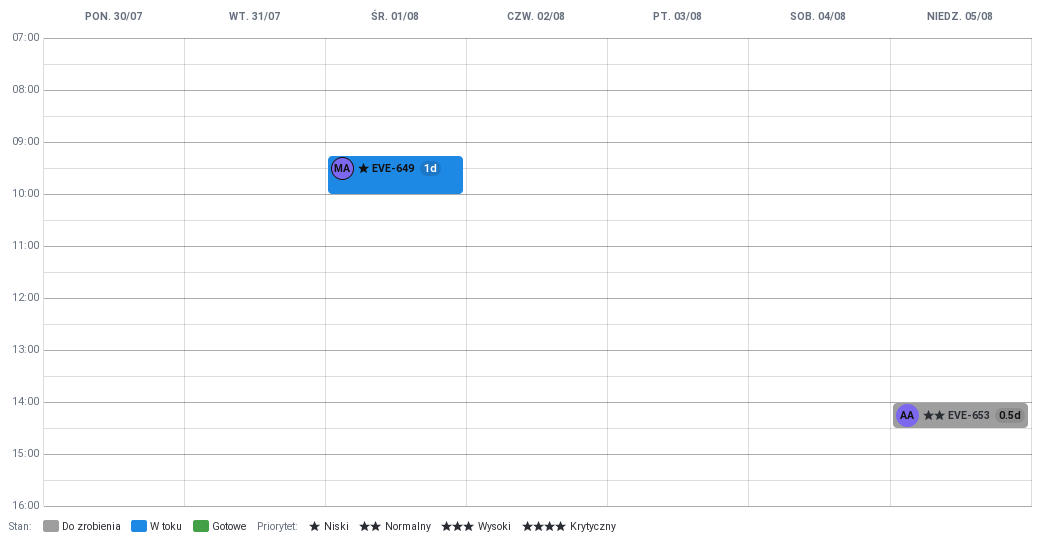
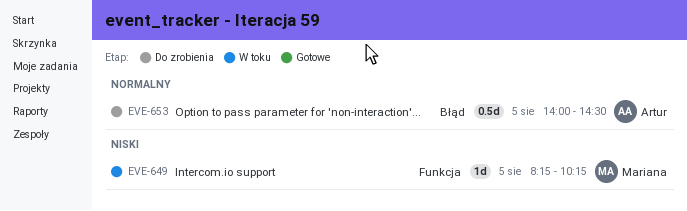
EVE-649, day: Aug 1 -> Aug 5
EVE-649, begins: 09:15 -> 08:15
EVE-649, ends: 10:00 -> 10:15

